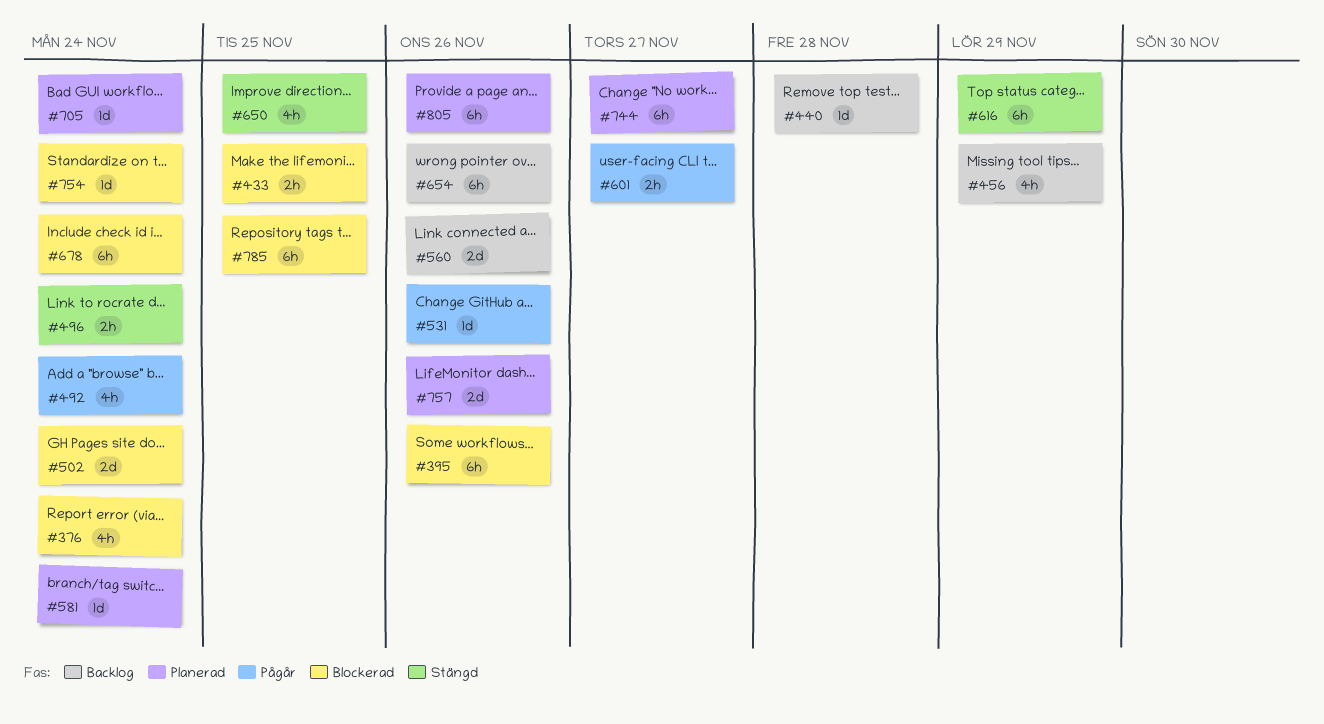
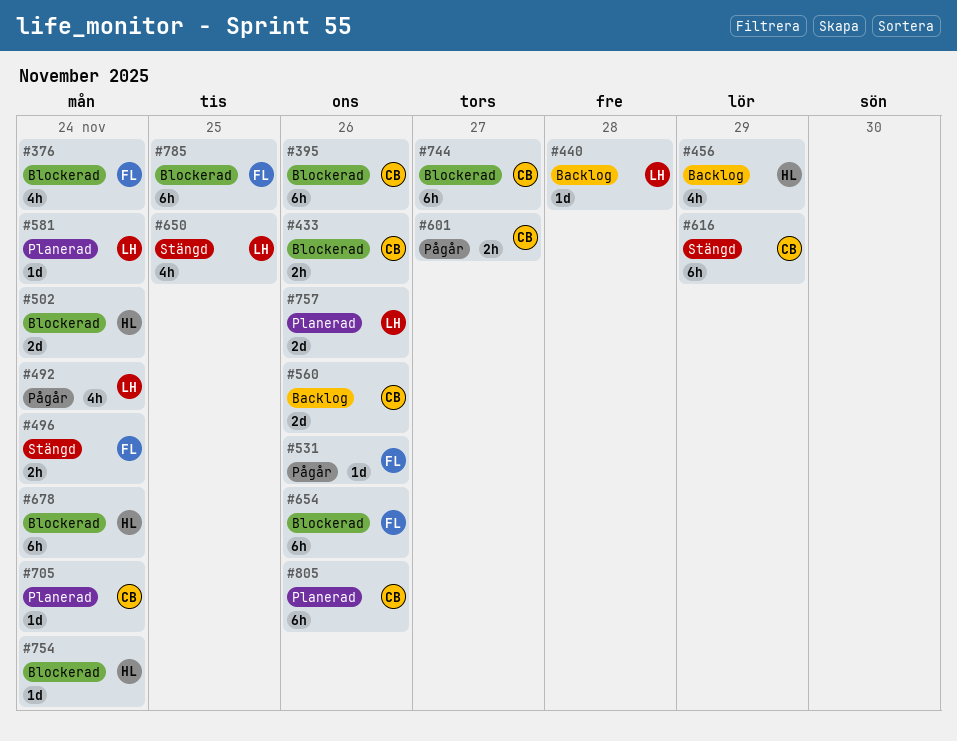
#433, due: Nov 25 -> Nov 26
#654, status: Backlog -> Blockerad
#744, status: Planerad -> Blockerad

